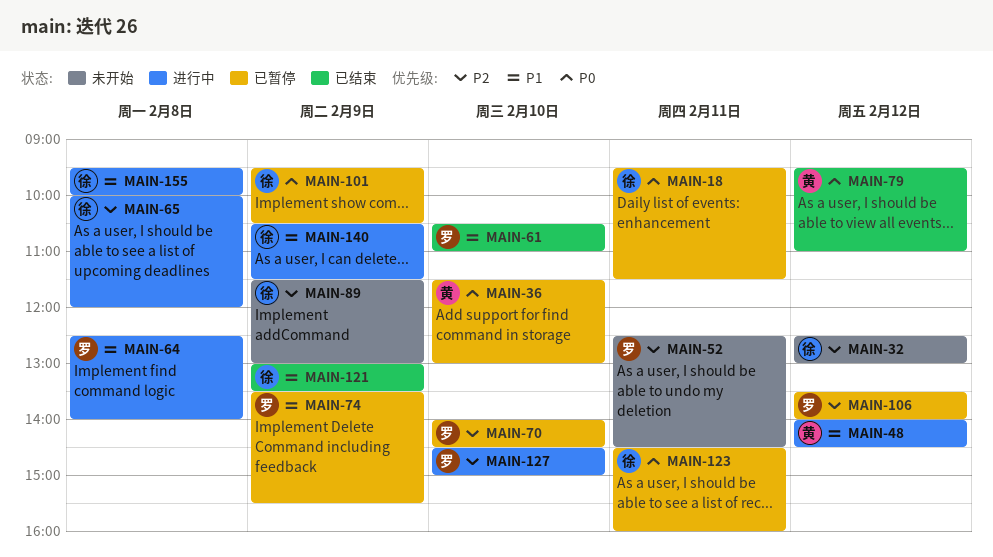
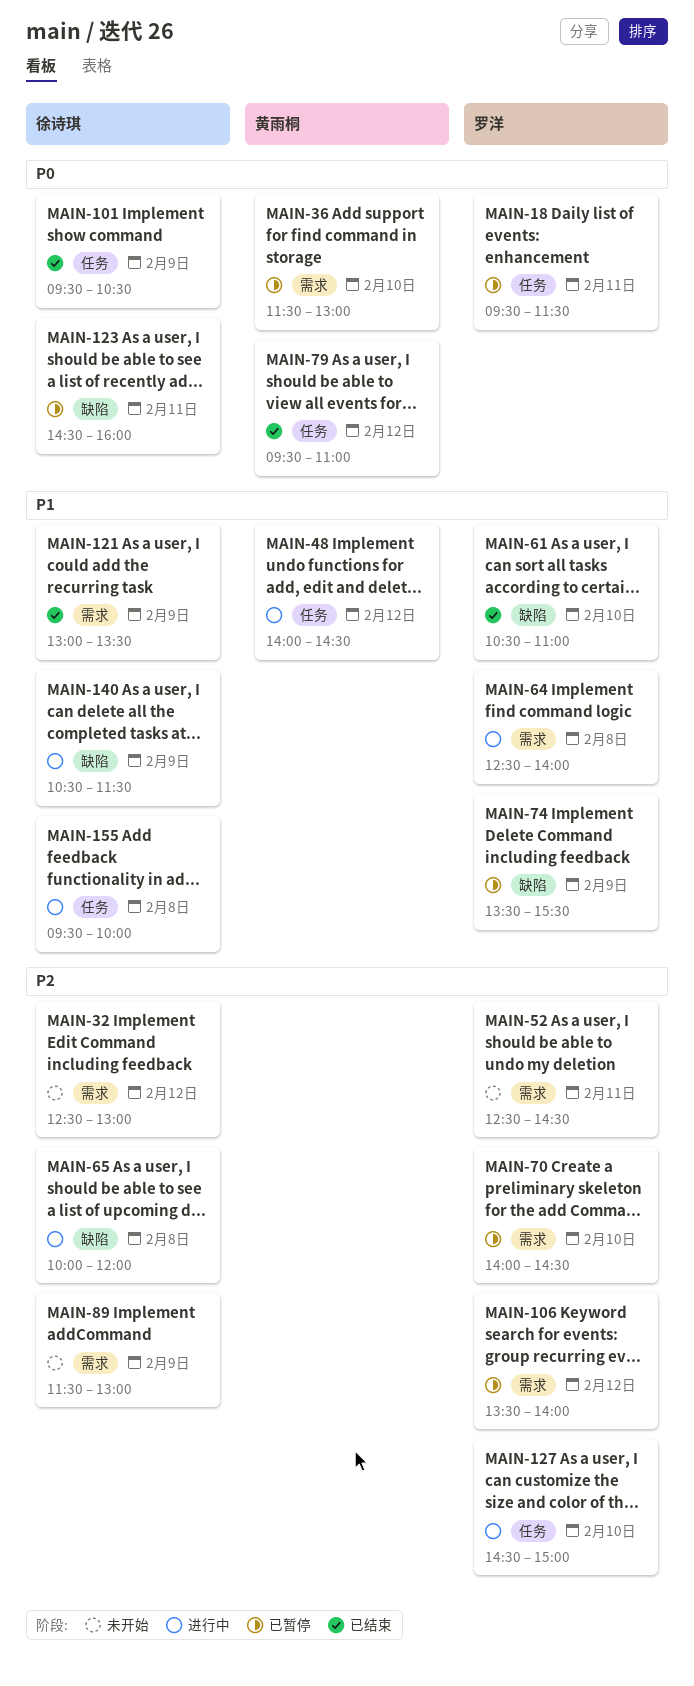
MAIN-18, owner: 徐诗琪 -> 罗洋
MAIN-101, status: 已暂停 -> 已结束

